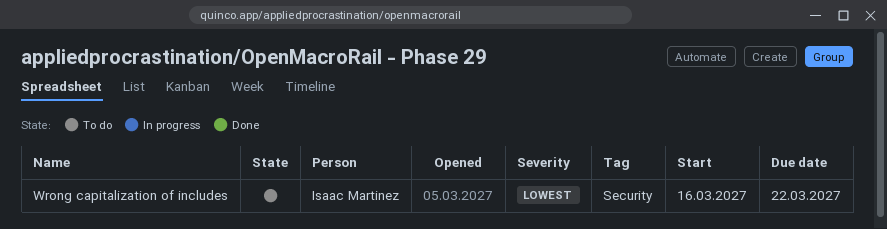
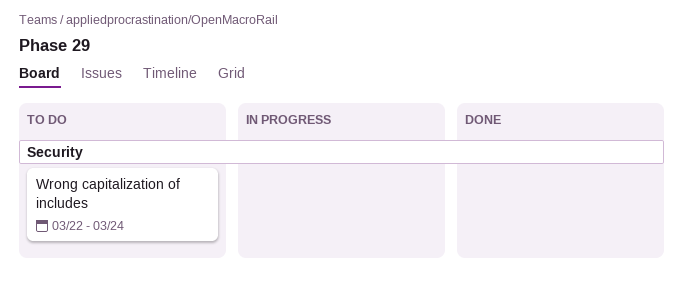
Wrong capitalization of includes, start: Mar 16 -> Mar 22
Wrong capitalization of includes, due: Mar 22 -> Mar 24

